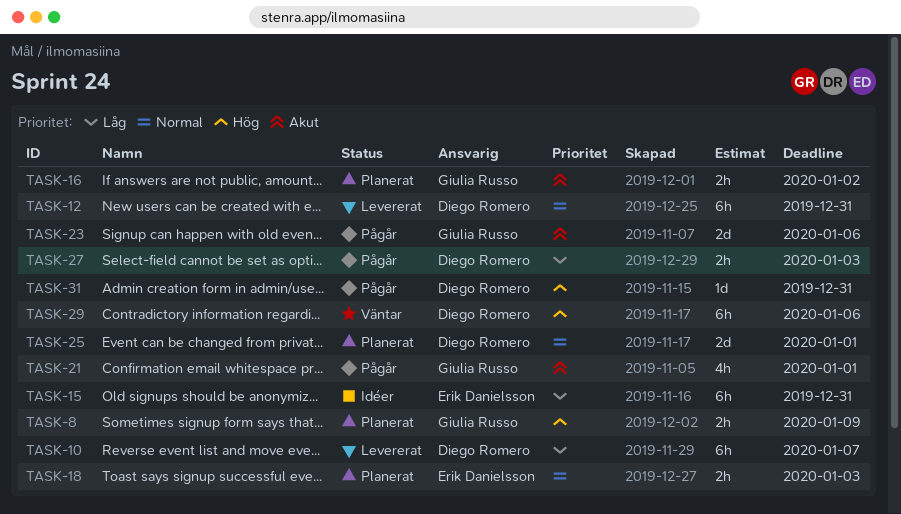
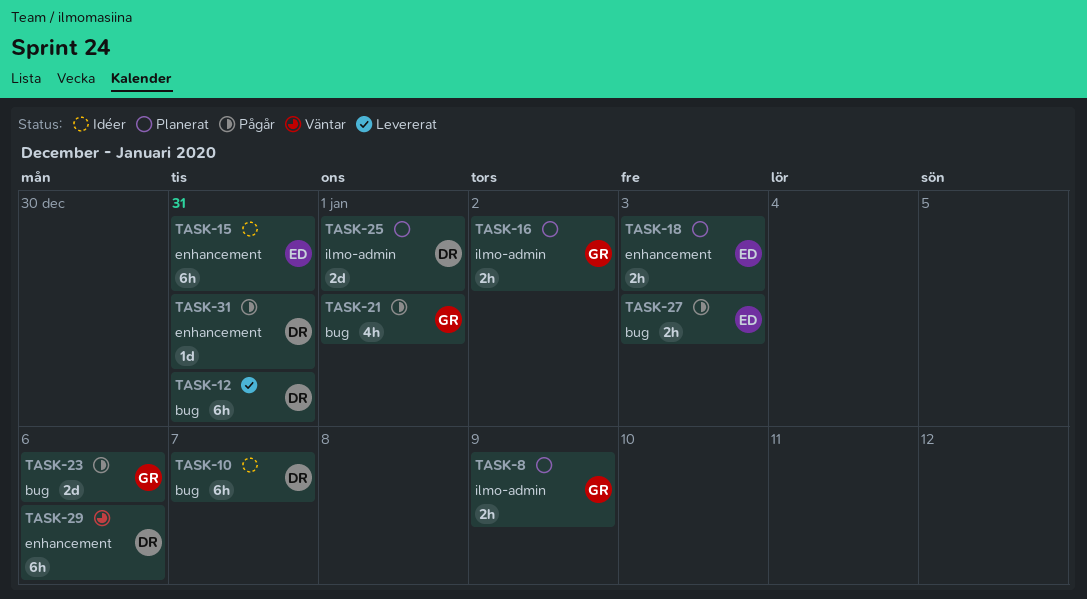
TASK-10, status: Levererat -> Idéer
TASK-27, owner: Diego Romero -> Erik Danielsson

